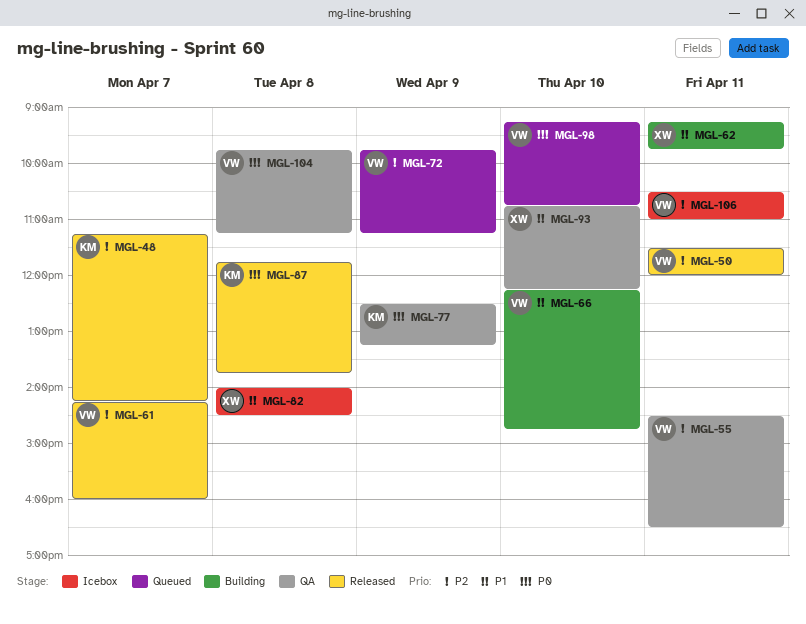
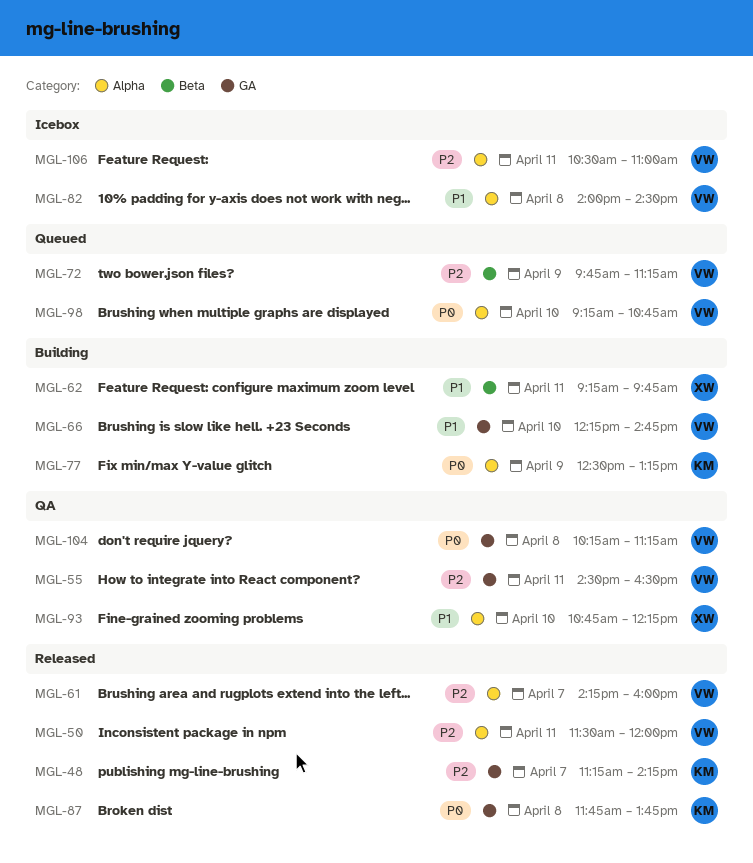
MGL-77, status: QA -> Building
MGL-82, owner: XW -> VW
MGL-104, begins: 09:45 -> 10:15

